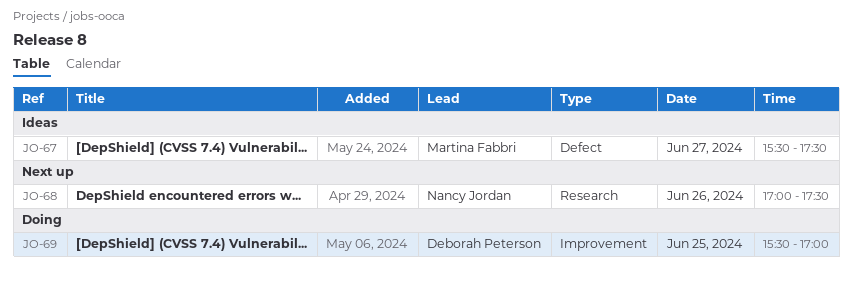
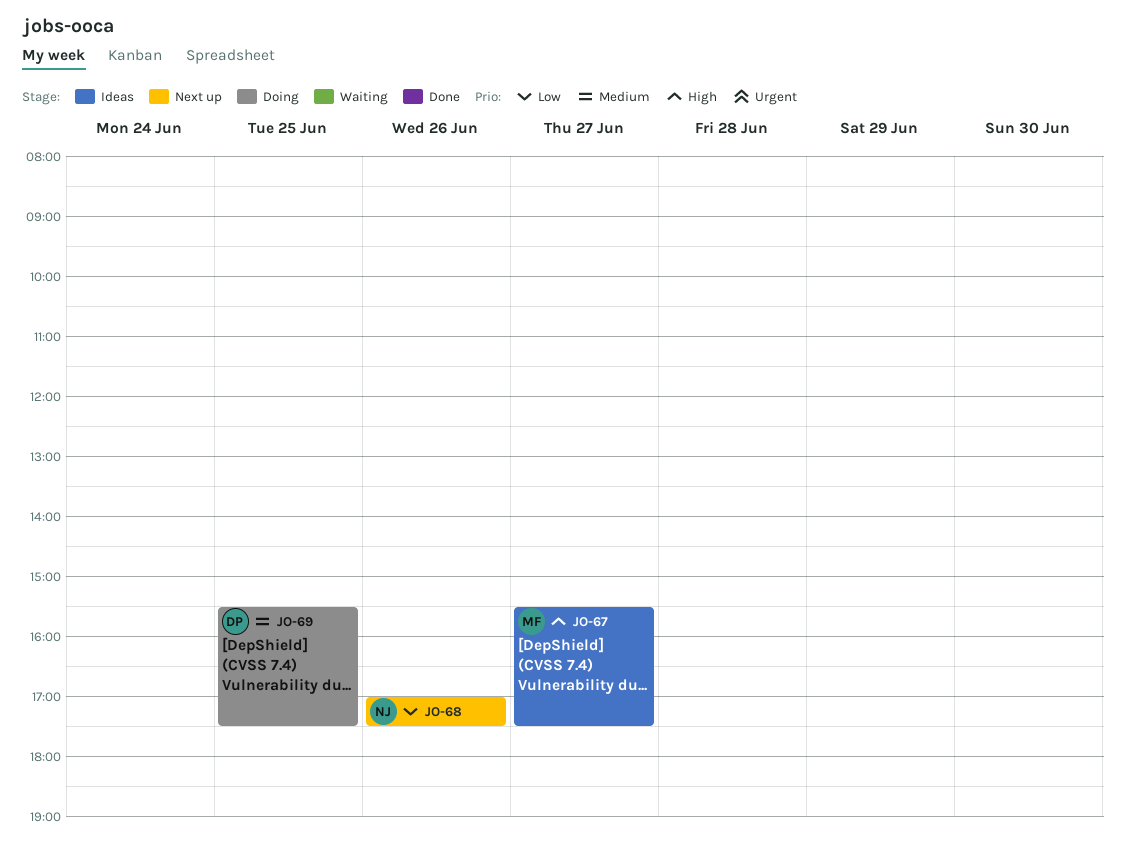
JO-69, ends: 17:00 -> 17:30

